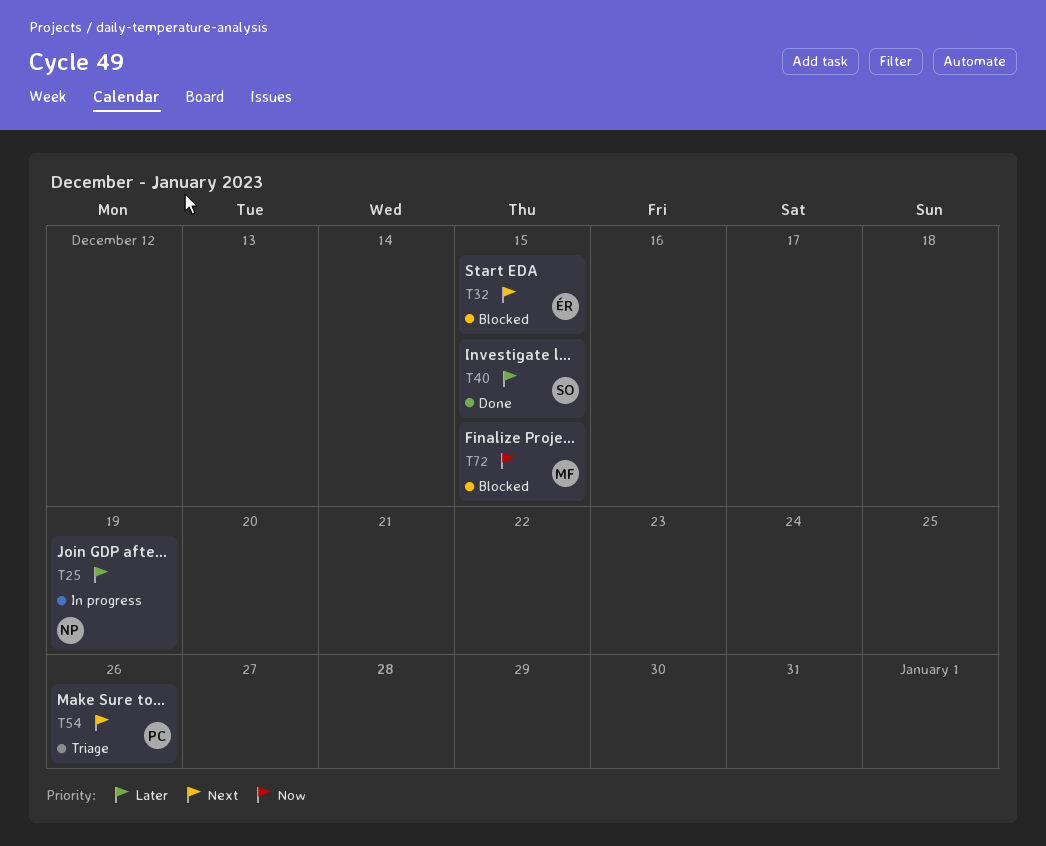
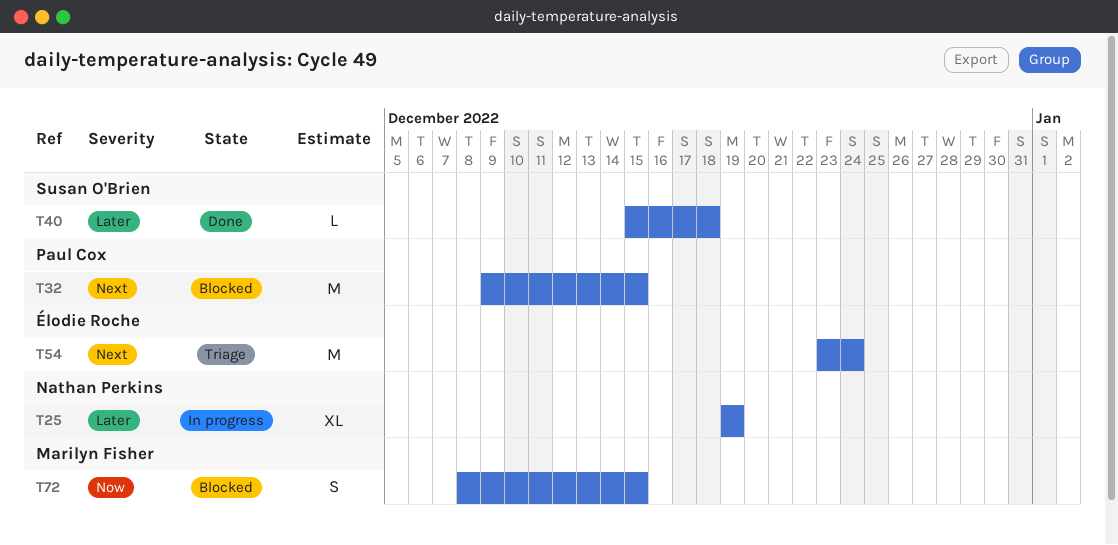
T32, owner: Élodie Roche -> Paul Cox
T40, due: Dec 15 -> Dec 18
T54, owner: Paul Cox -> Élodie Roche
T54, due: Dec 26 -> Dec 24

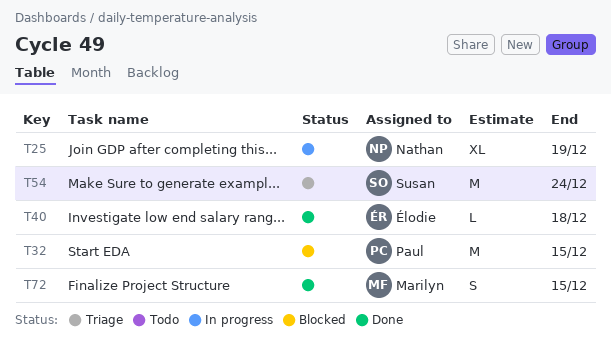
T40, owner: Susan O'Brien -> Élodie Roche
T54, owner: Élodie Roche -> Susan O'Brien
T72, status: Blocked -> Done

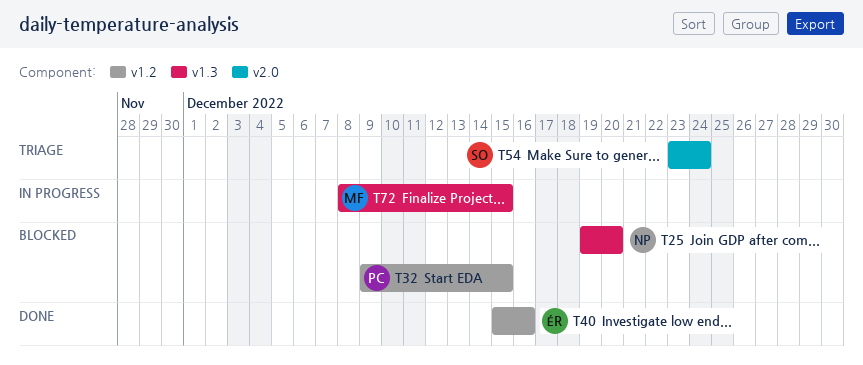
T25, status: In progress -> Blocked
T25, due: Dec 19 -> Dec 20
T40, due: Dec 18 -> Dec 16
T72, status: Done -> In progress

